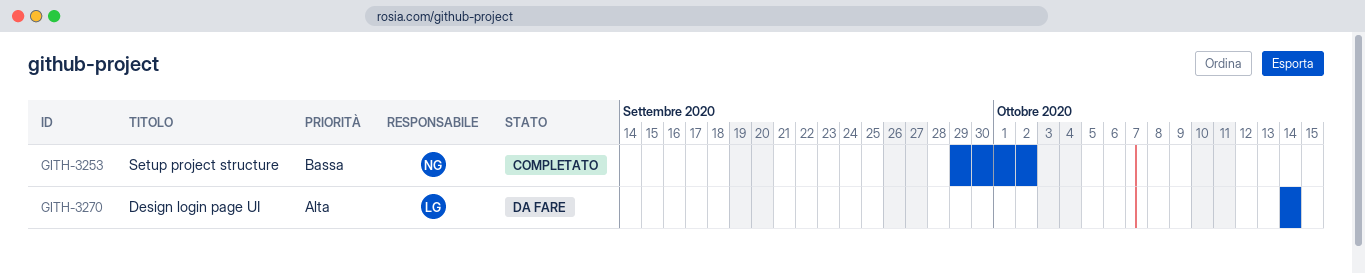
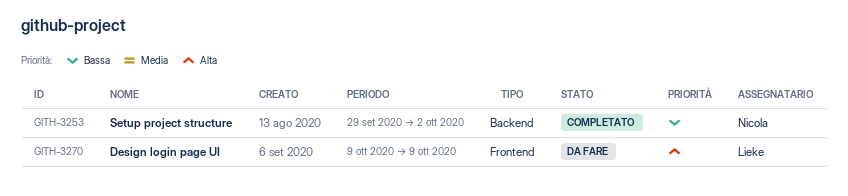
GITH-3270, start: Oct 14 -> Oct 9
GITH-3270, due: Oct 14 -> Oct 9

